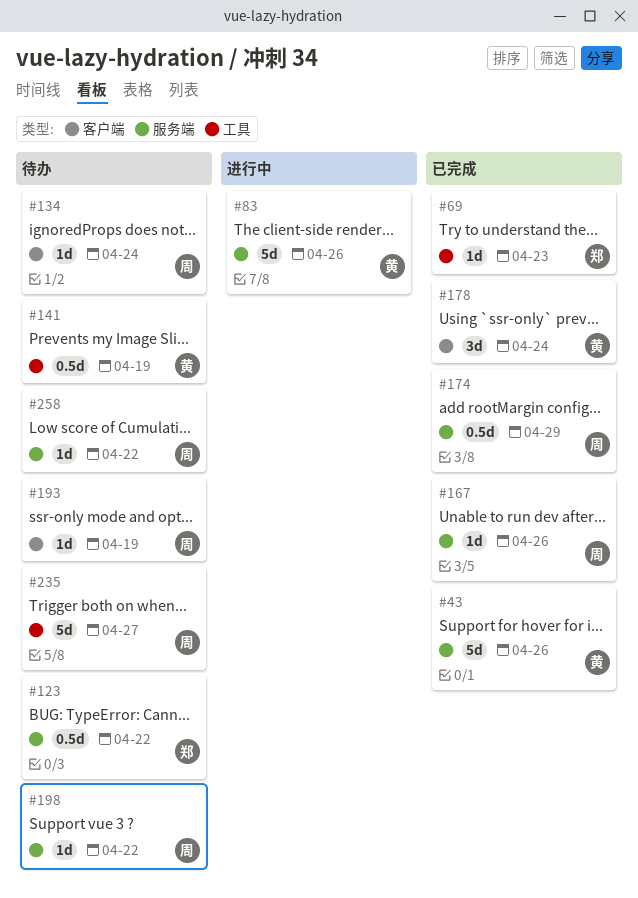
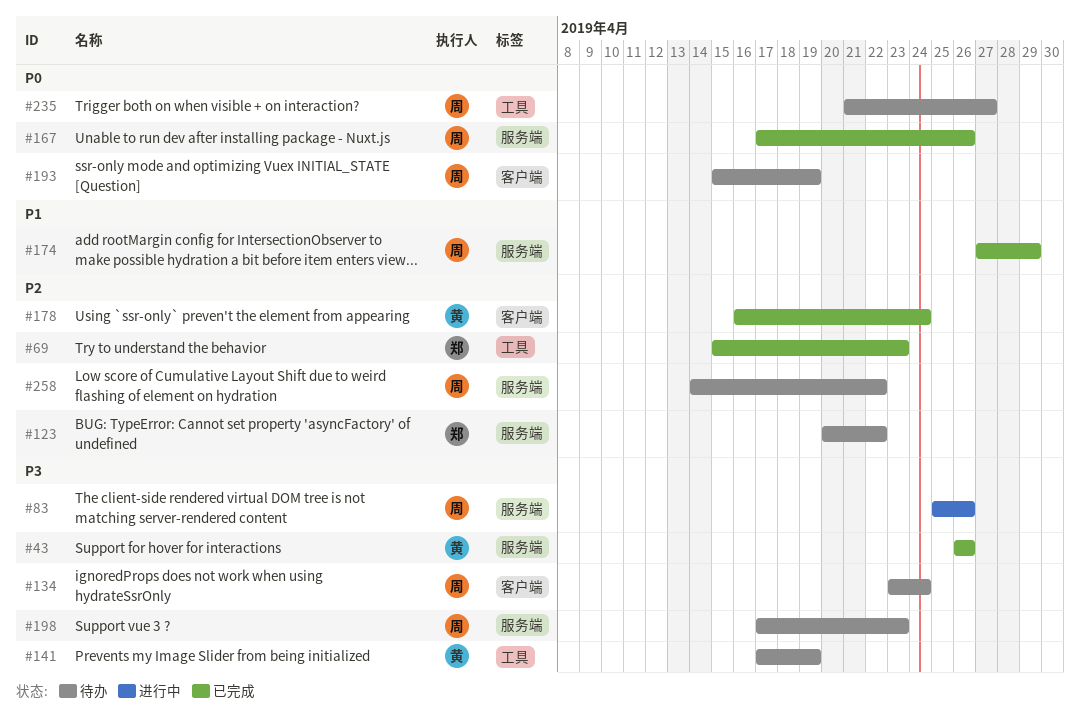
#83, owner: 黄 -> 周
#198, due: Apr 22 -> Apr 23

